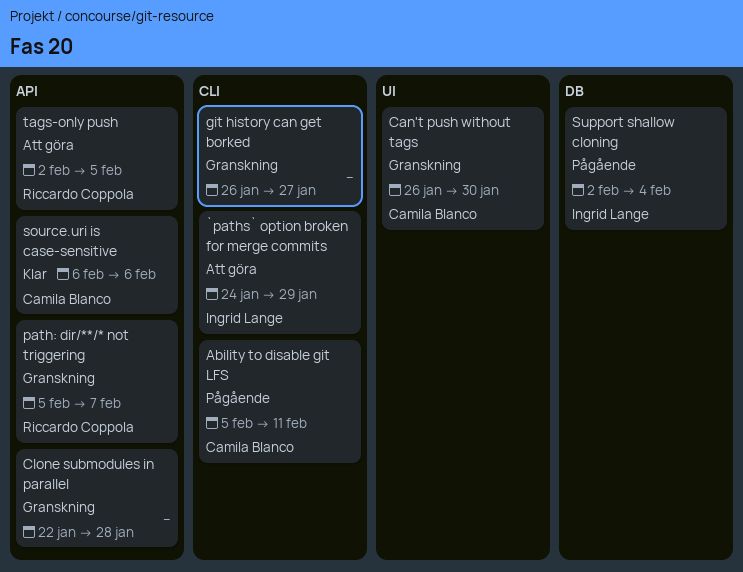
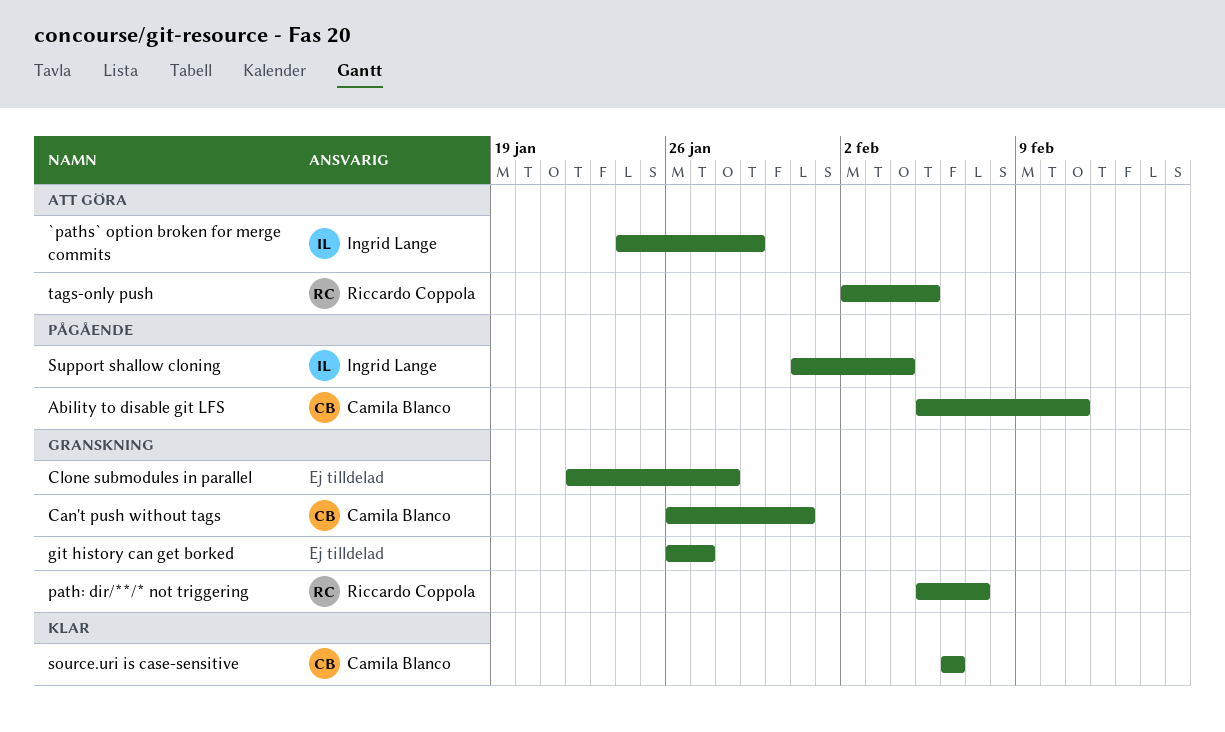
Can't push without tags, due: Jan 30 -> Jan 31
Support shallow cloning, start: Feb 2 -> Jan 31

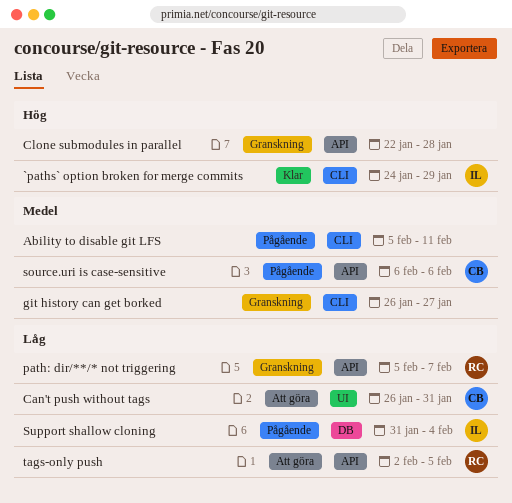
`paths` option broken for merge commits, status: Att göra -> Klar
Ability to disable git LFS, owner: Camila Blanco -> none
Can't push without tags, status: Granskning -> Att göra
source.uri is case-sensitive, status: Klar -> Pågående

